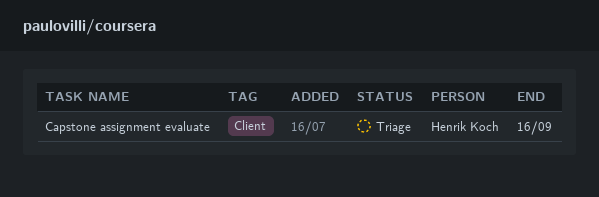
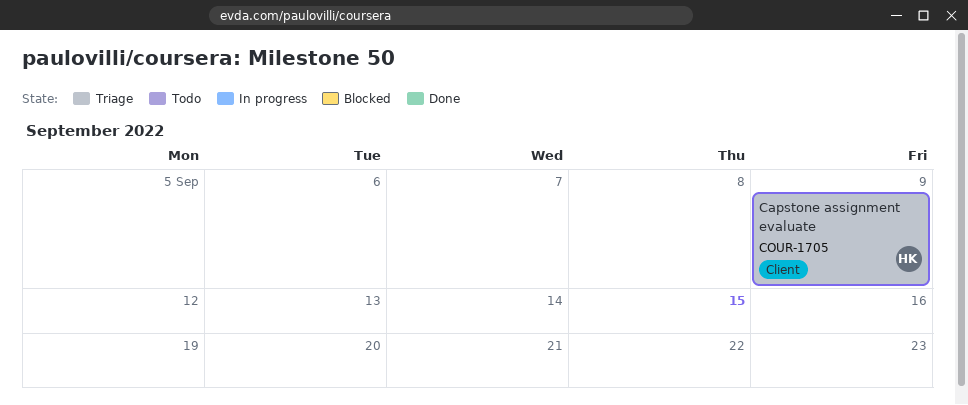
Capstone assignment evaluate, due: Sep 16 -> Sep 9

